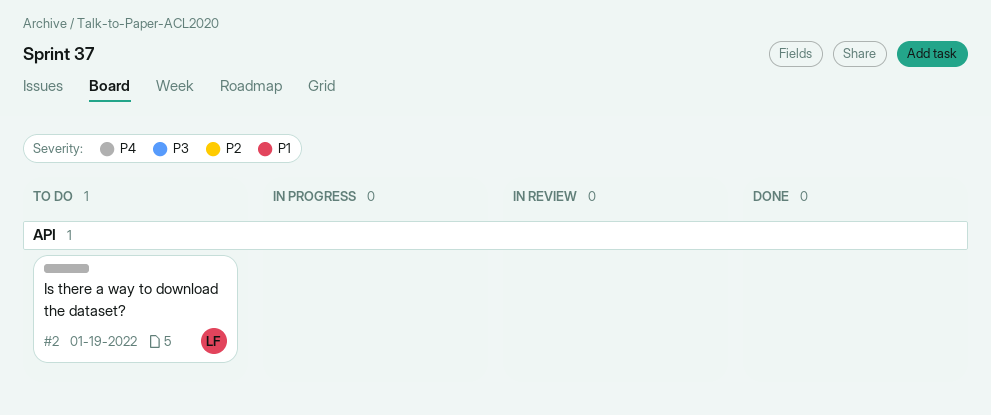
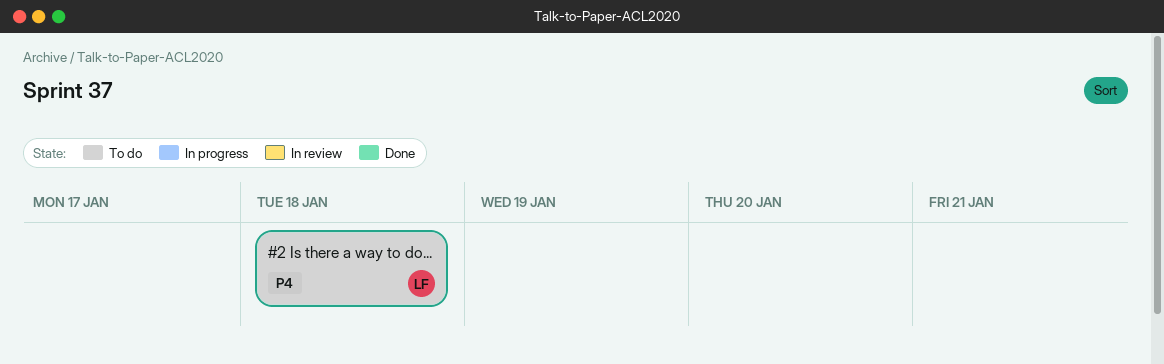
#2, due: Jan 19 -> Jan 18

